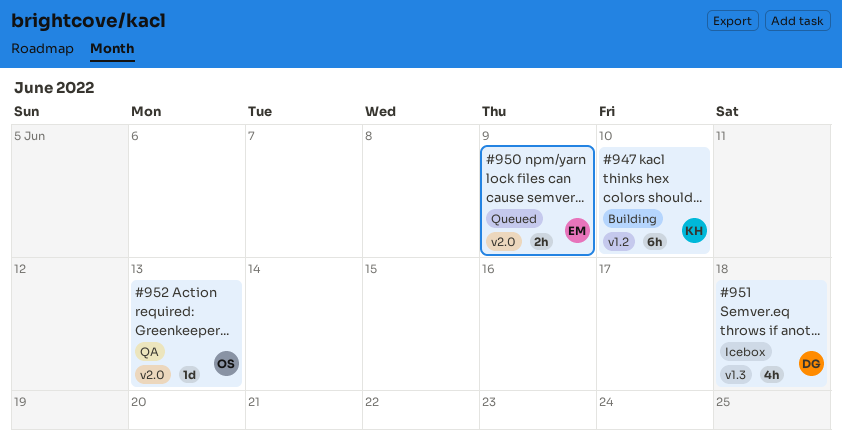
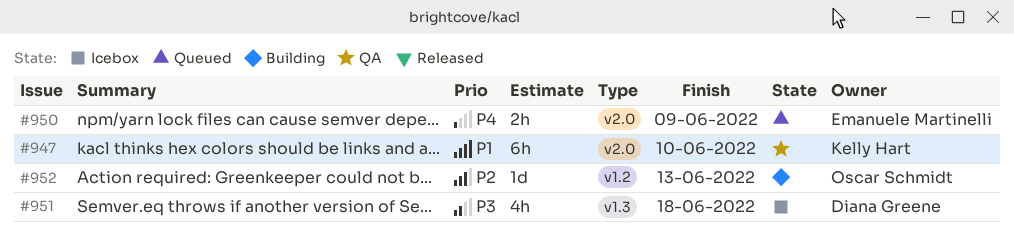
#947, status: Building -> QA
#947, label: v1.2 -> v2.0
#952, status: QA -> Building
#952, label: v2.0 -> v1.2

